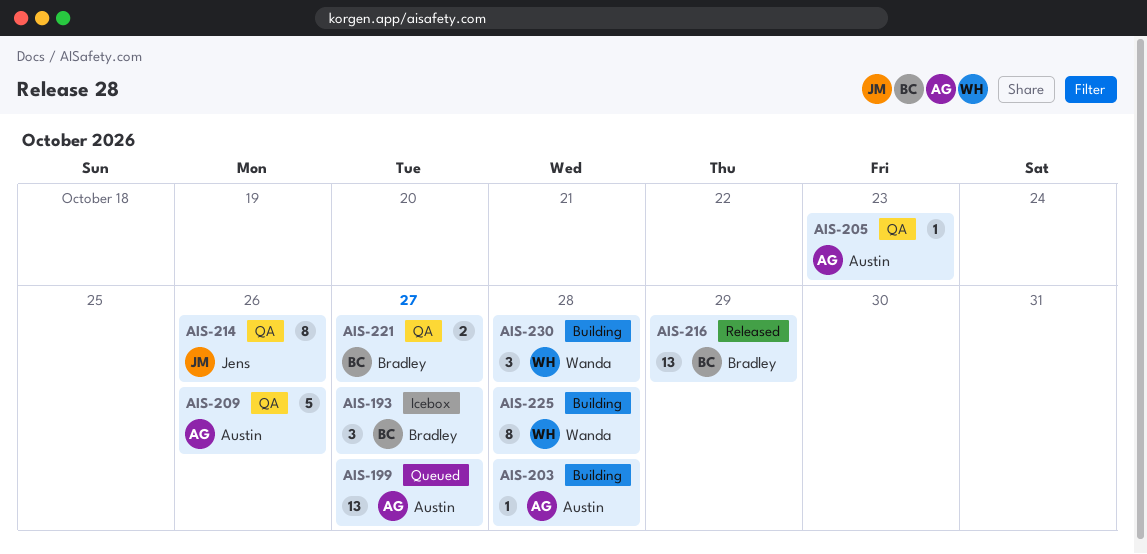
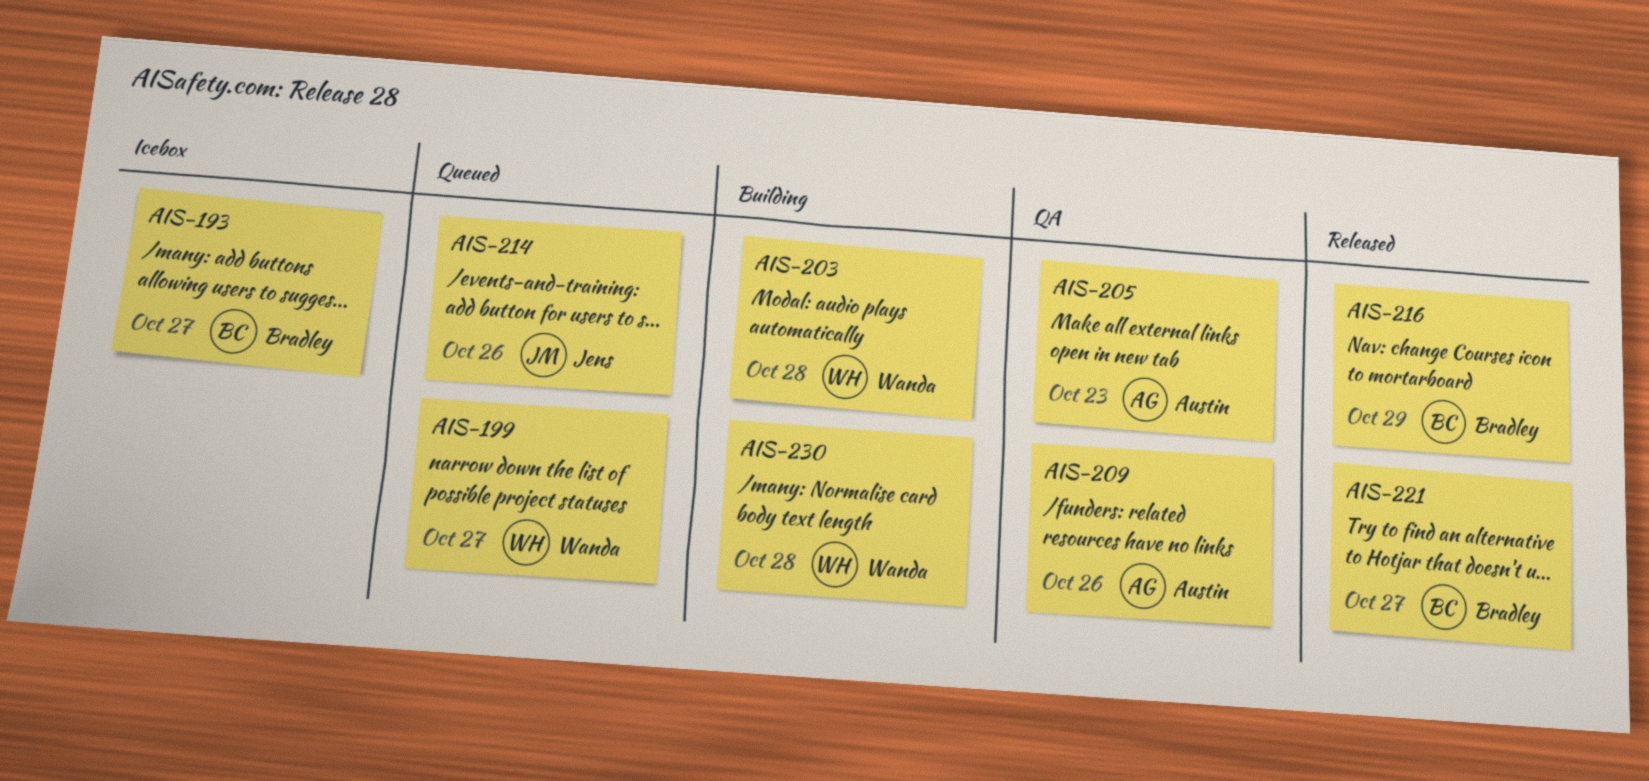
AIS-199, owner: Austin -> Wanda
AIS-203, owner: Austin -> Wanda
AIS-214, status: QA -> Queued
AIS-221, status: QA -> Released
AIS-225: present -> none

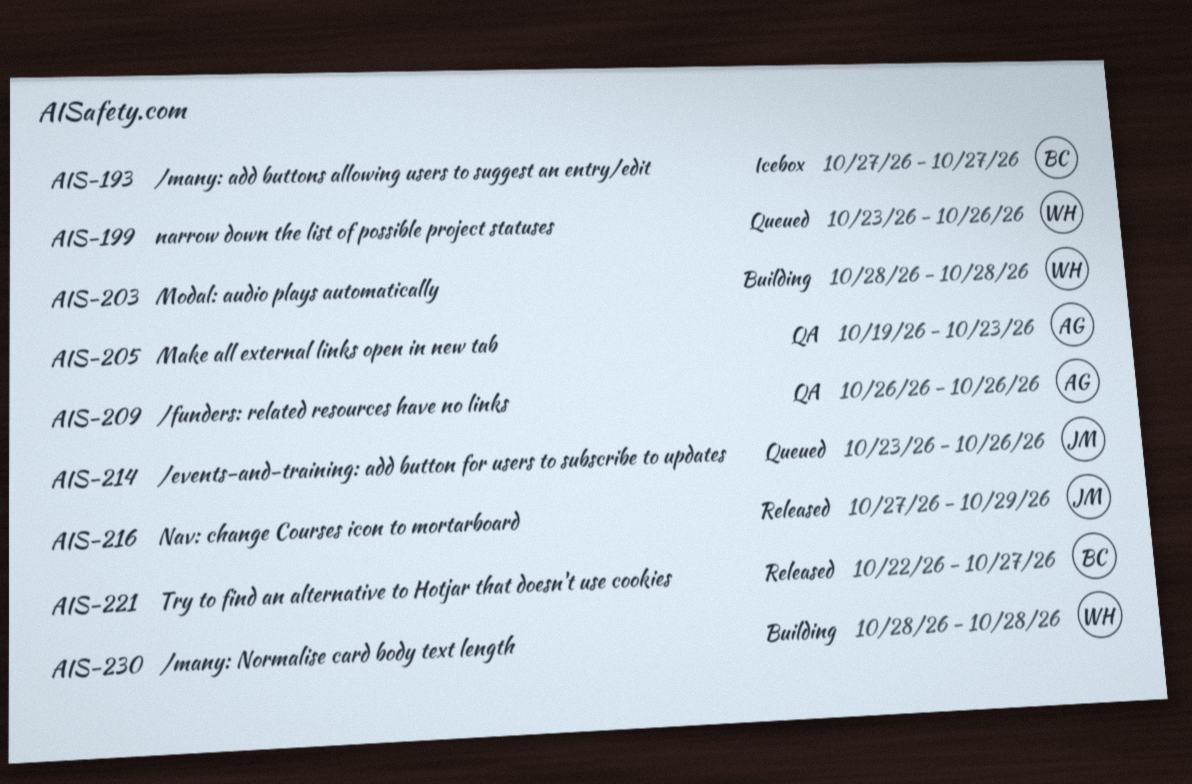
AIS-199, due: Oct 27 -> Oct 26
AIS-216, owner: Bradley -> Jens

